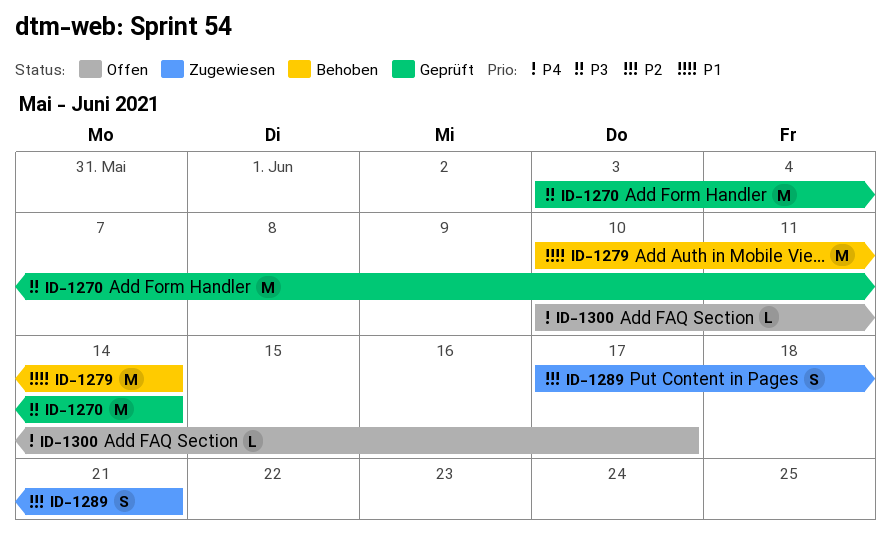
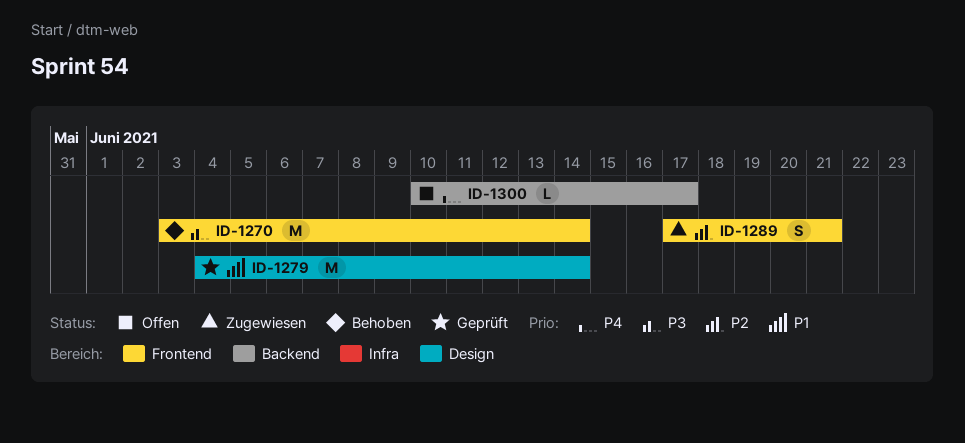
ID-1270, status: Geprüft -> Behoben
ID-1279, status: Behoben -> Geprüft
ID-1279, start: Jun 10 -> Jun 4

